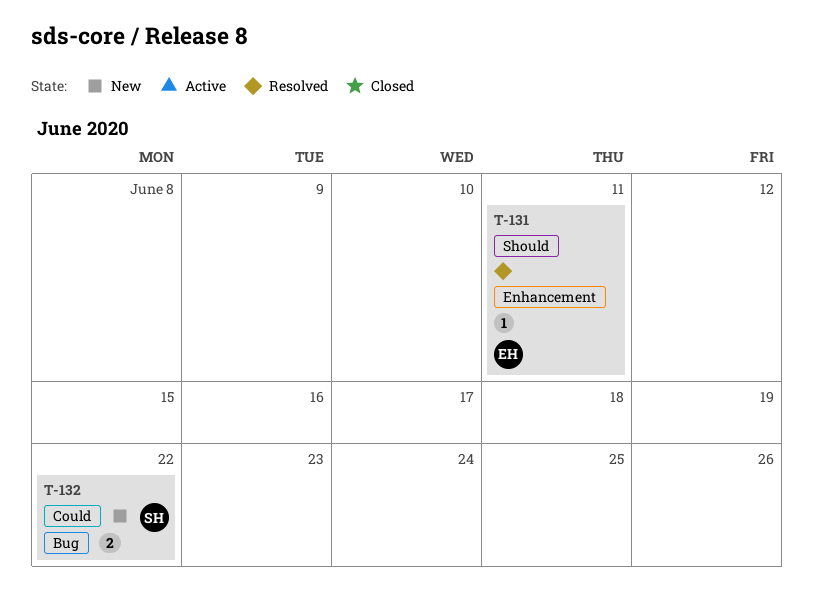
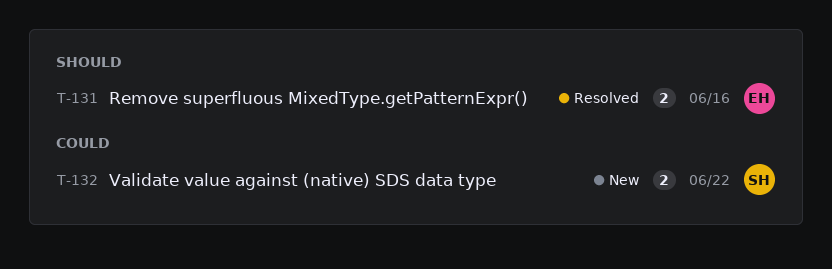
T-131, estimate: 1 -> 2
T-131, due: Jun 11 -> Jun 16

